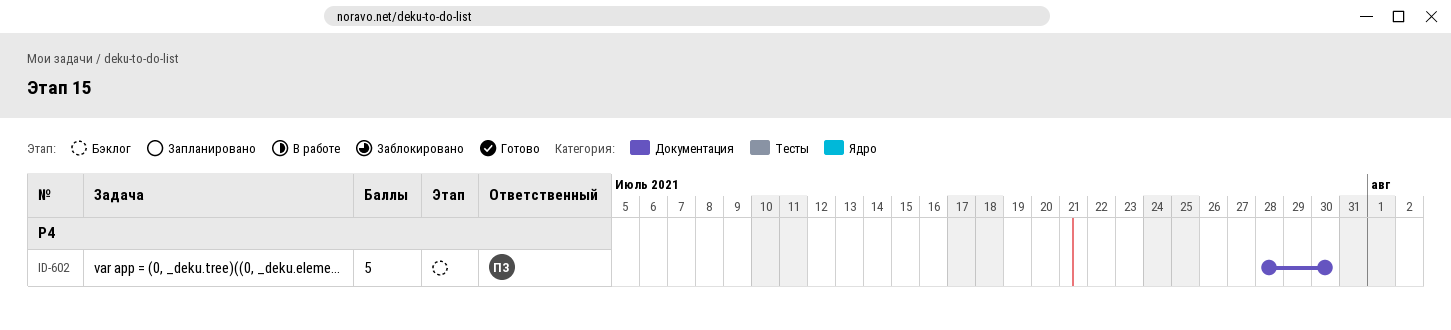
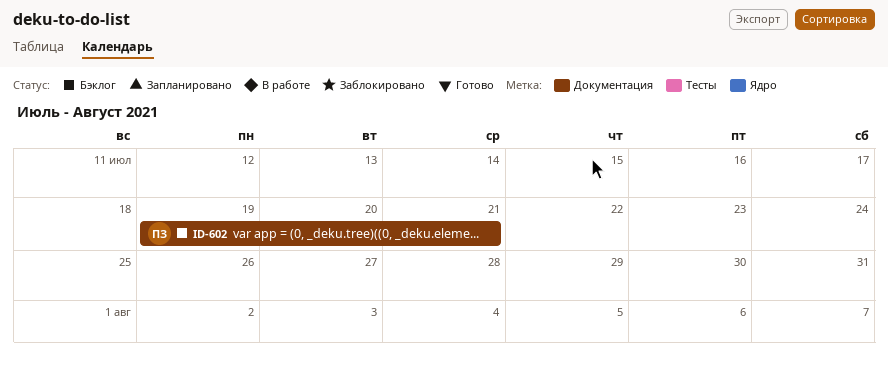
ID-602, start: Jul 28 -> Jul 19
ID-602, due: Jul 30 -> Jul 21

